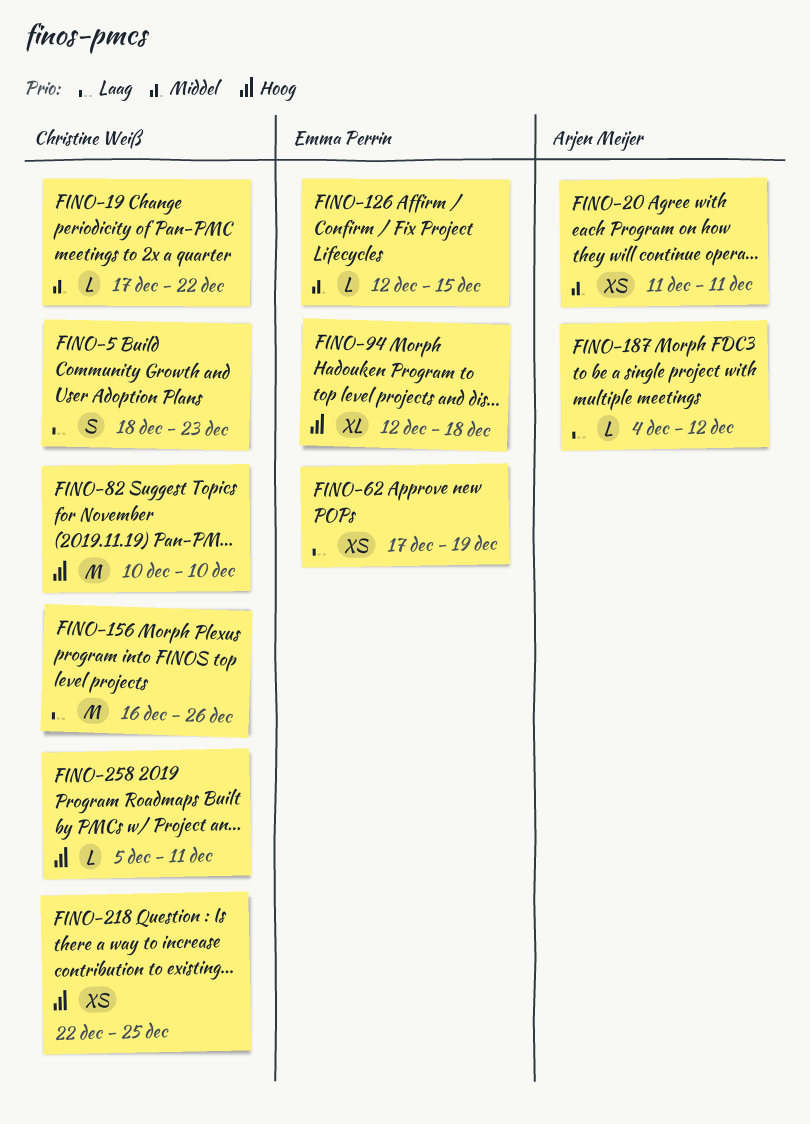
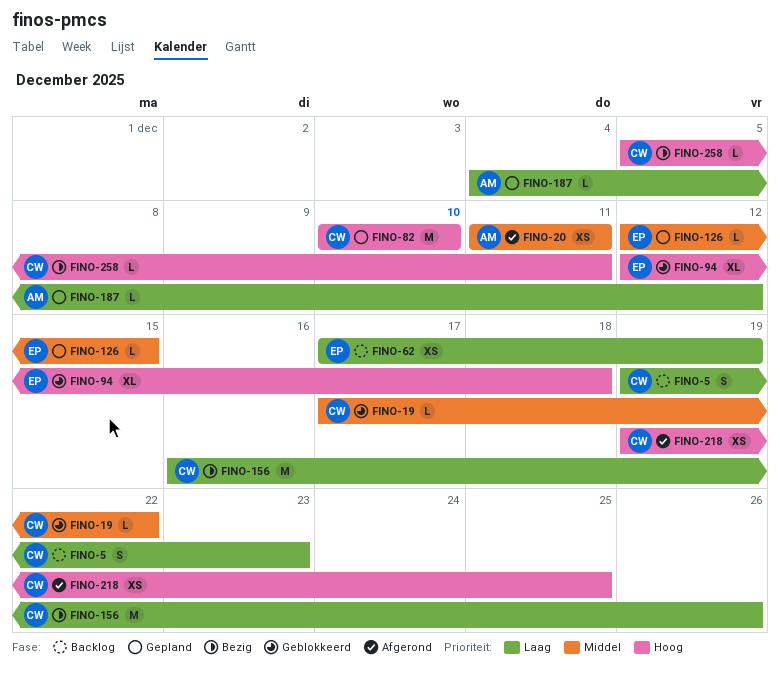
FINO-5, start: Dec 18 -> Dec 19
FINO-218, start: Dec 22 -> Dec 19

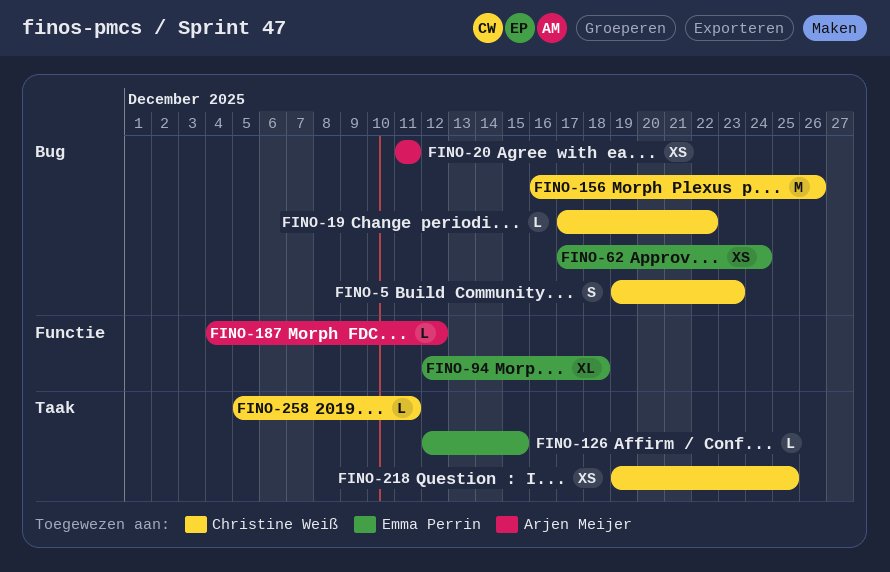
FINO-62, due: Dec 19 -> Dec 24
FINO-82: present -> none

